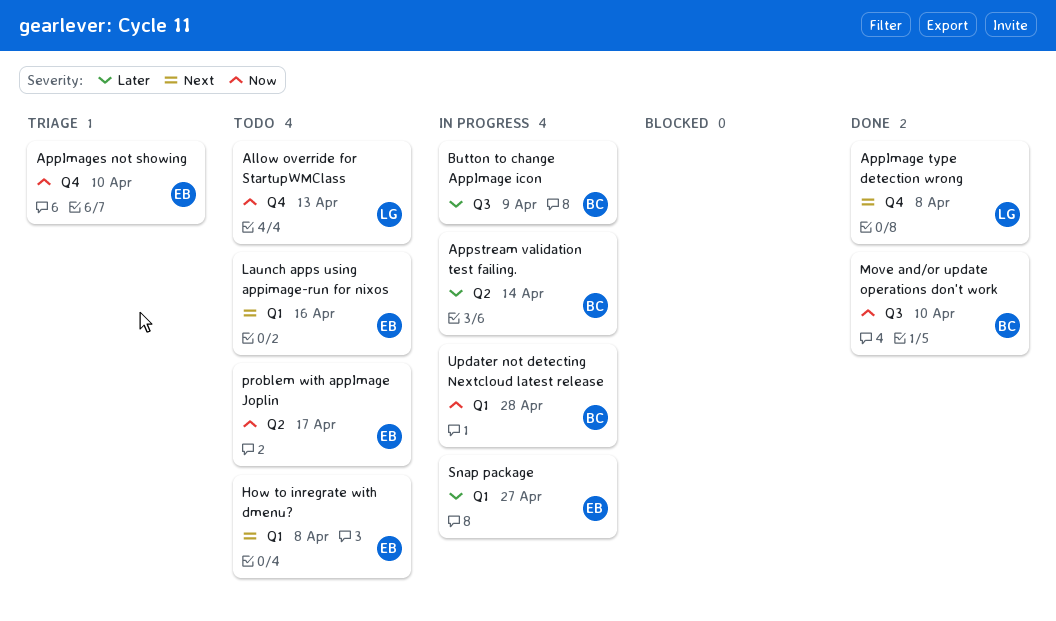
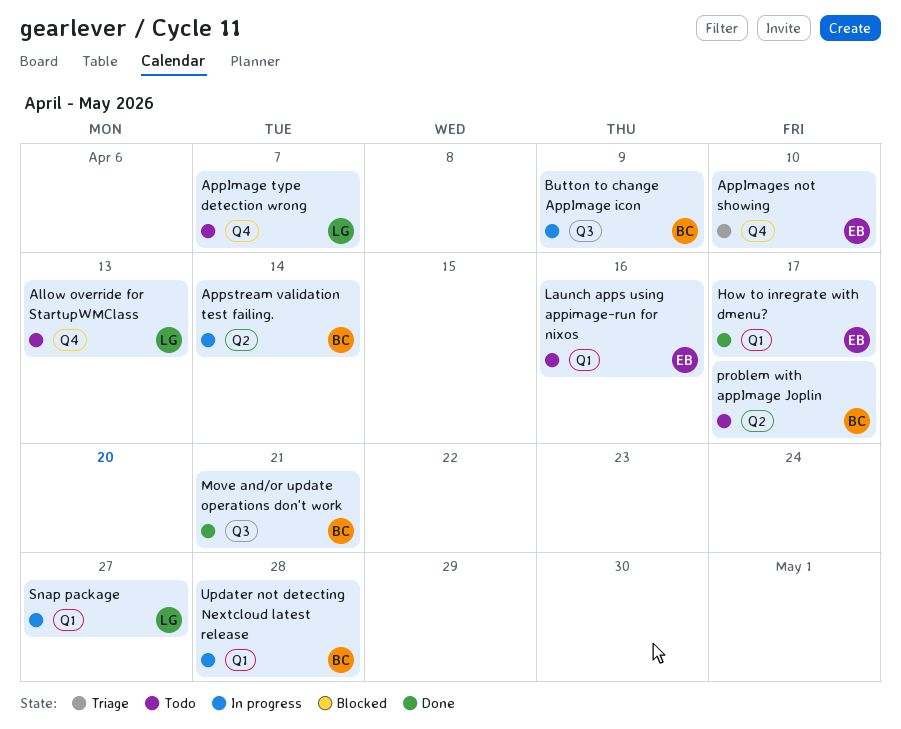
AppImage type detection wrong, status: Done -> Todo
AppImage type detection wrong, due: Apr 8 -> Apr 7
How to inregrate with dmenu?, status: Todo -> Done
How to inregrate with dmenu?, due: Apr 8 -> Apr 17
Move and/or update operations don't work, due: Apr 10 -> Apr 21
problem with appImage Joplin, owner: EB -> BC
Snap package, owner: EB -> LG

